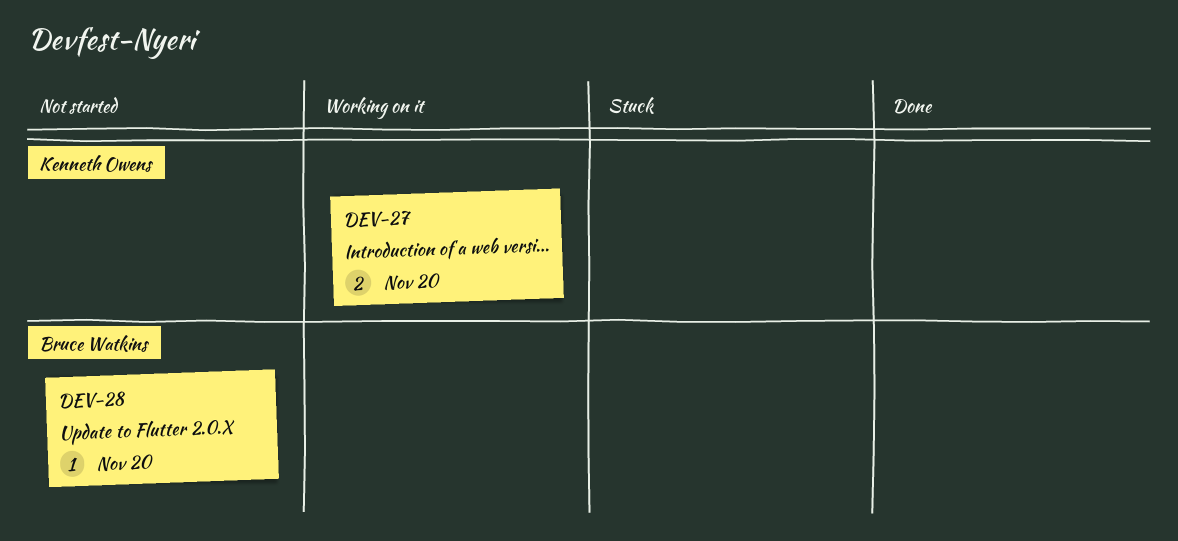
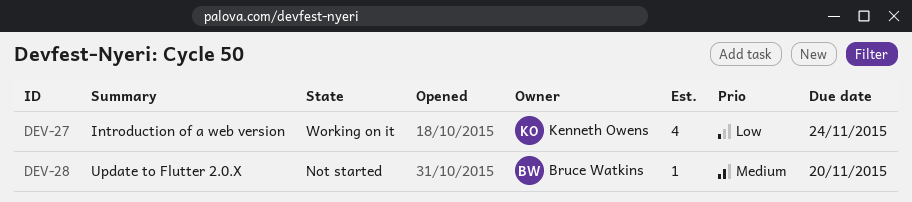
DEV-27, estimate: 2 -> 4
DEV-27, due: Nov 20 -> Nov 24

